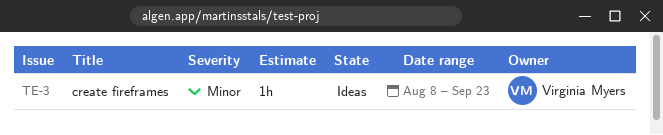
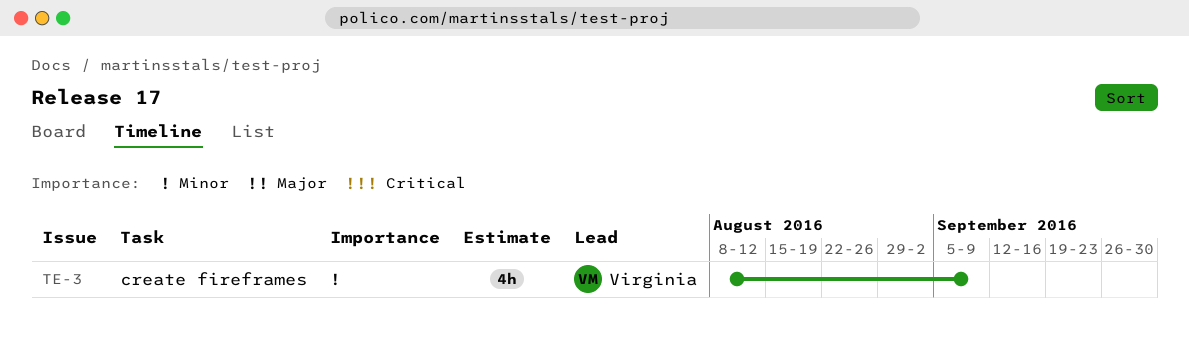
TE-3, estimate: 1h -> 4h
TE-3, due: Sep 23 -> Sep 9

